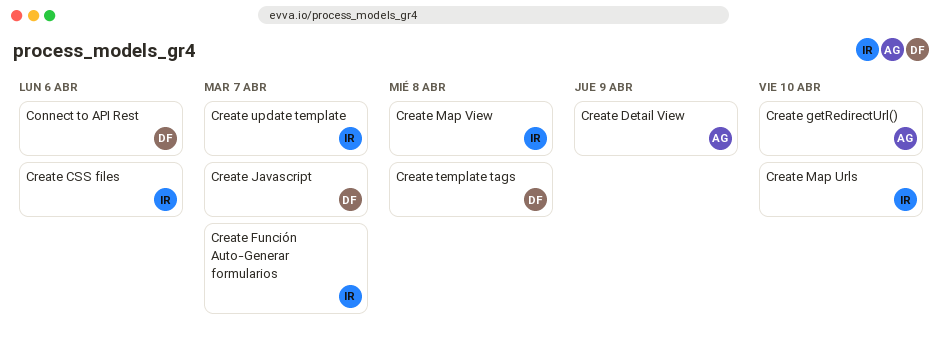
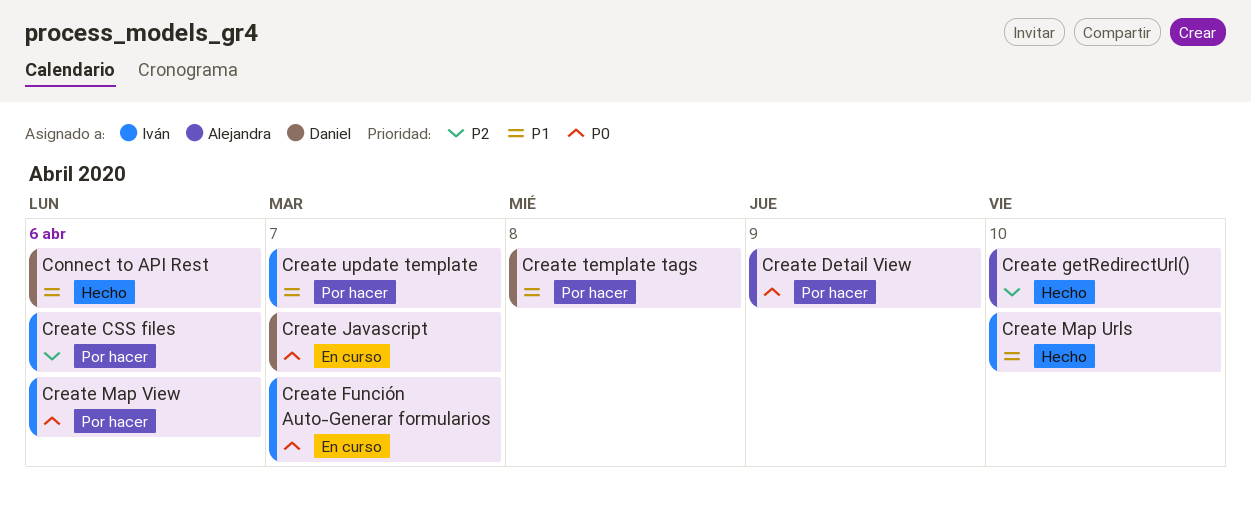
Create Map View, due: Apr 8 -> Apr 6

